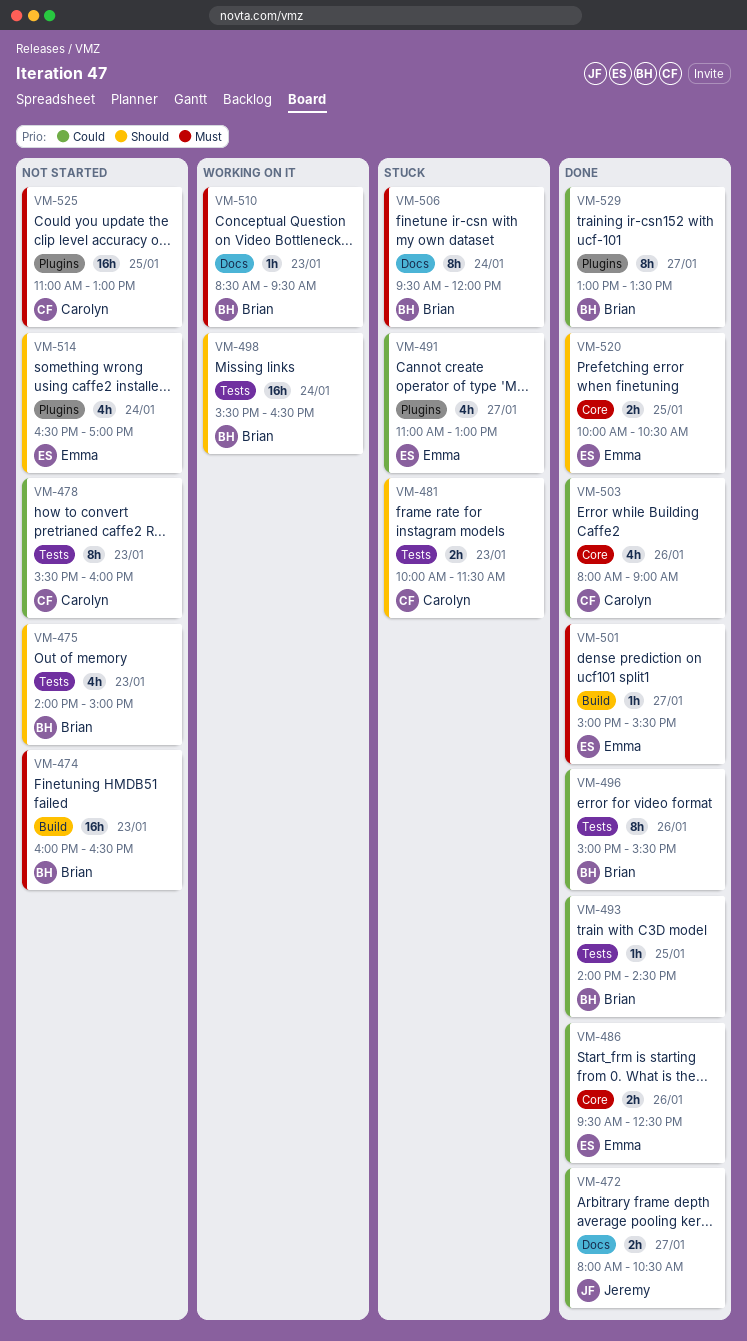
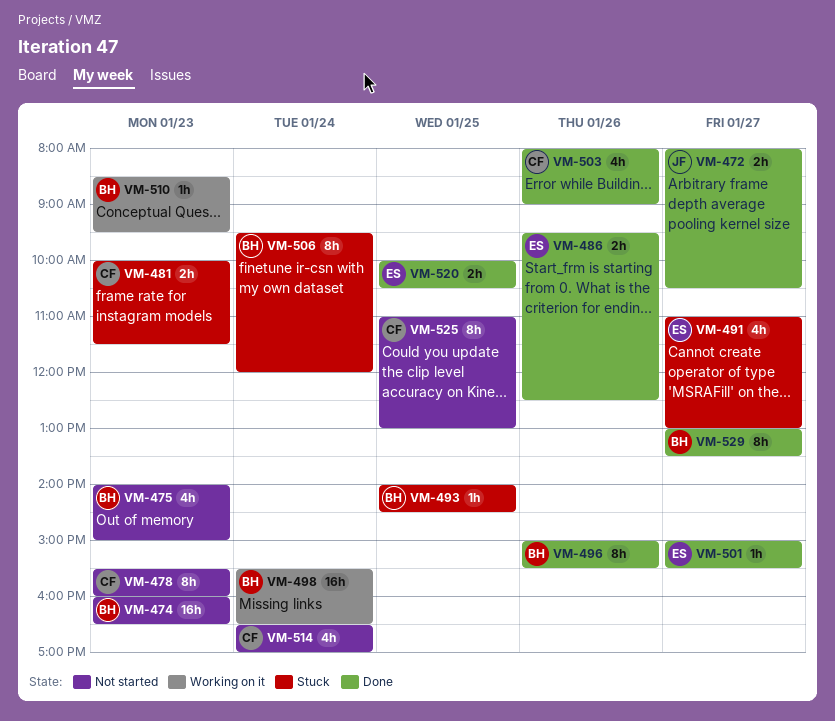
VM-493, status: Done -> Stuck
VM-514, owner: Emma -> Carolyn
VM-525, estimate: 16h -> 8h

